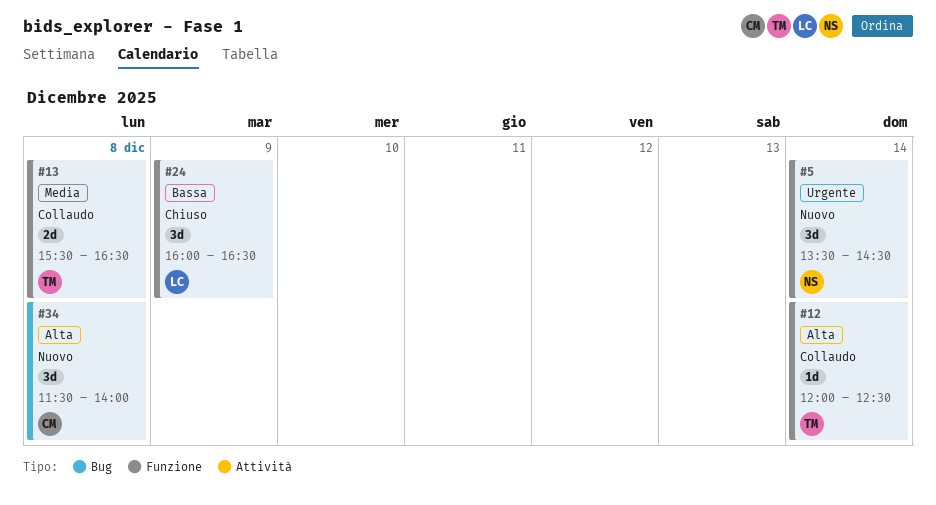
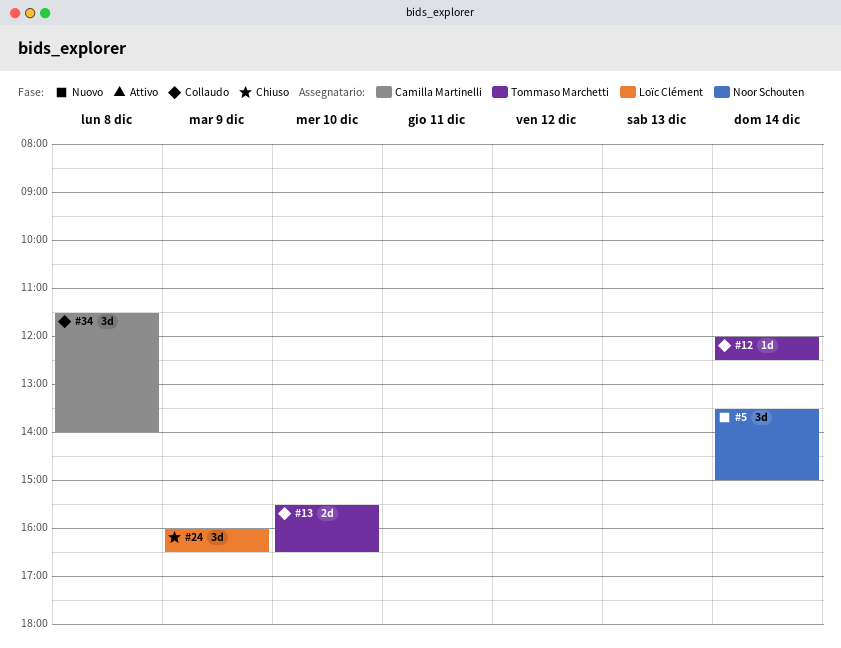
#5, ends: 14:30 -> 15:00
#13, day: Dec 8 -> Dec 10
#34, status: Nuovo -> Collaudo

